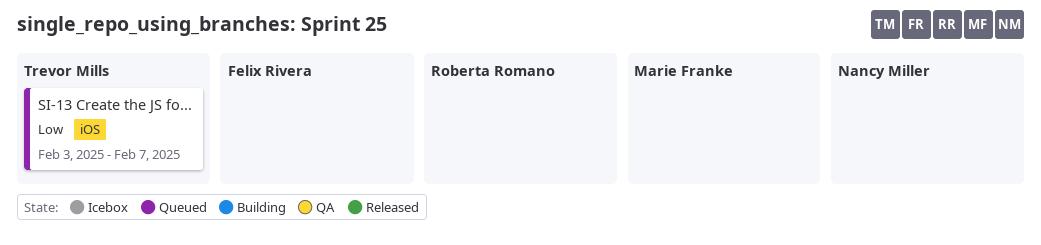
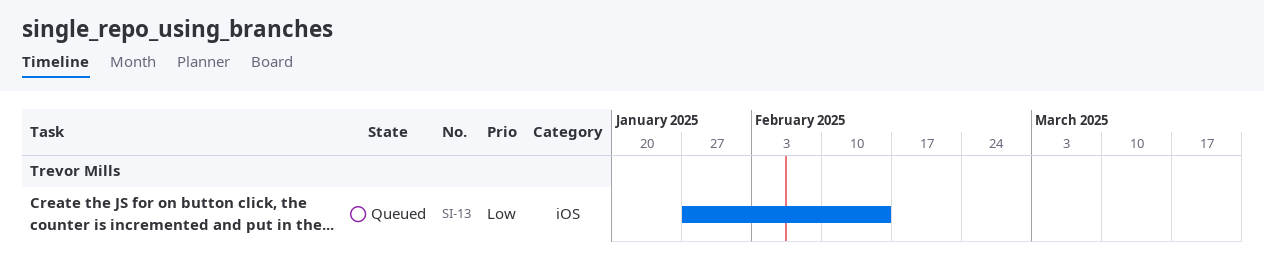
SI-13, start: Feb 3 -> Jan 27
SI-13, due: Feb 7 -> Feb 14

